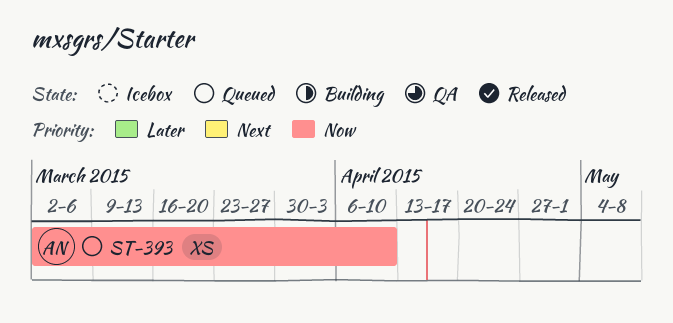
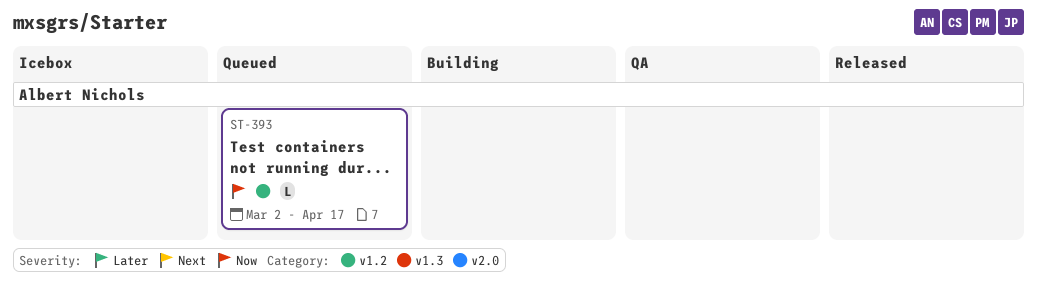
ST-393, estimate: XS -> L
ST-393, due: Apr 10 -> Apr 17

